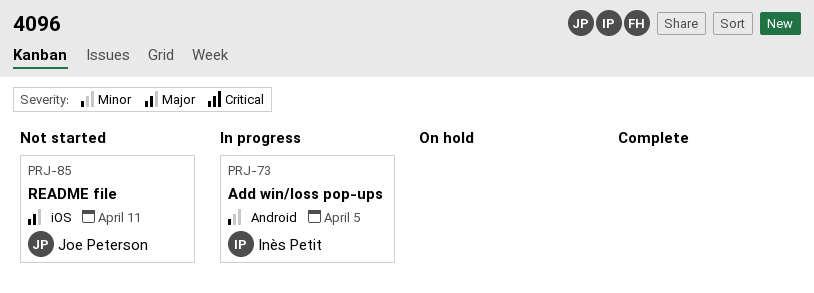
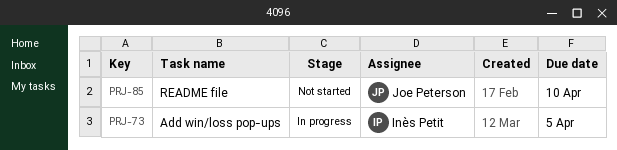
PRJ-85, due: Apr 11 -> Apr 10

